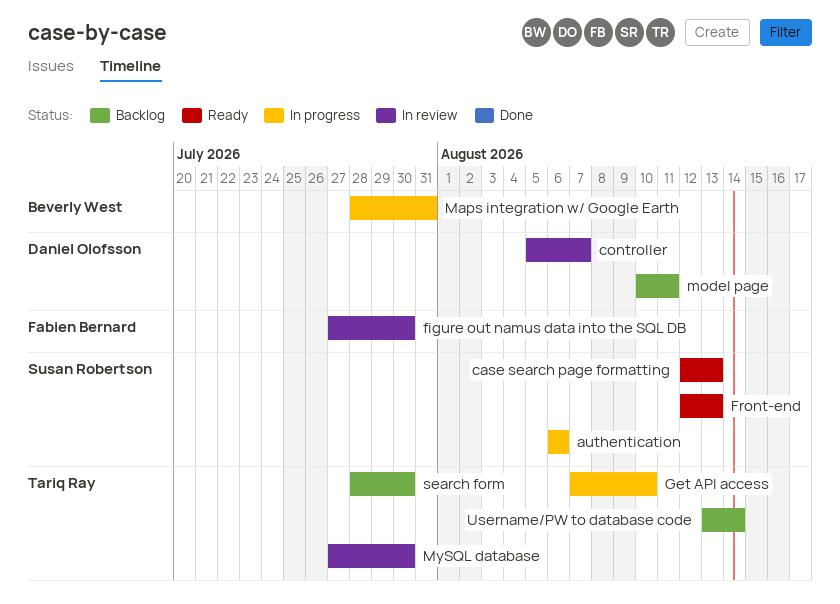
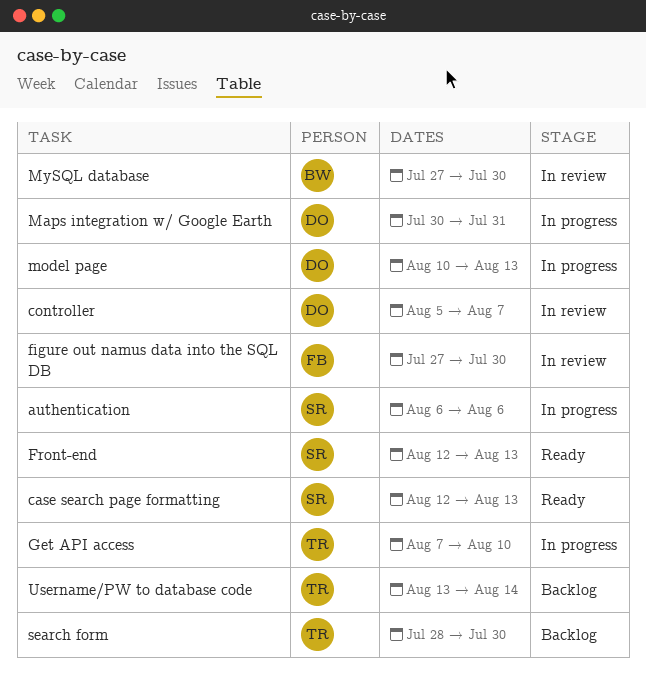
Maps integration w/ Google Earth, owner: Beverly West -> Daniel Olofsson
Maps integration w/ Google Earth, start: Jul 28 -> Jul 30
model page, status: Backlog -> In progress
model page, due: Aug 11 -> Aug 13
MySQL database, owner: Tariq Ray -> Beverly West

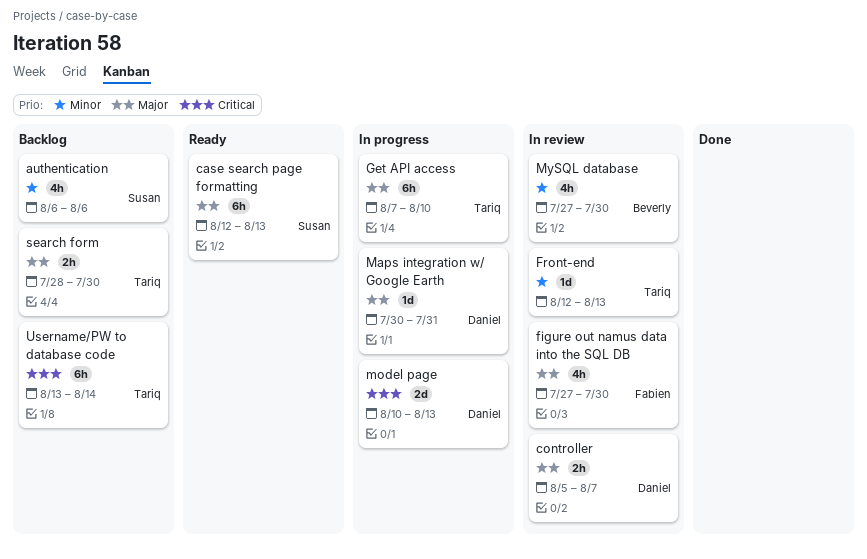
authentication, status: In progress -> Backlog
Front-end, status: Ready -> In review
Front-end, owner: Susan -> Tariq

